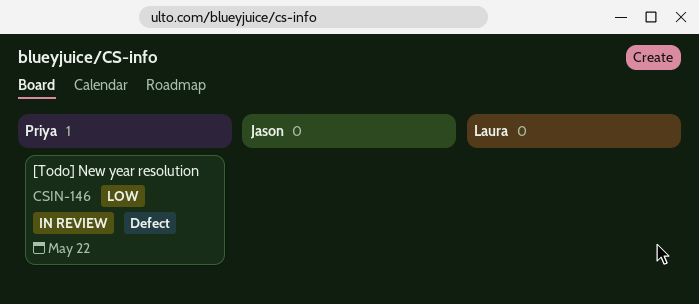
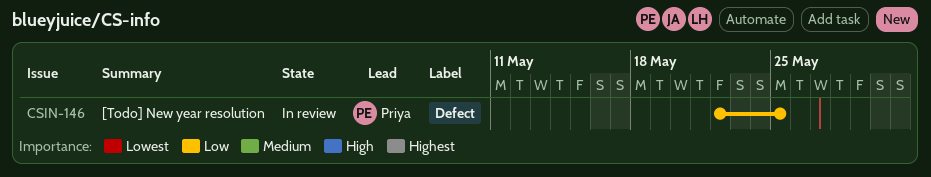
CSIN-146, due: May 22 -> May 25

